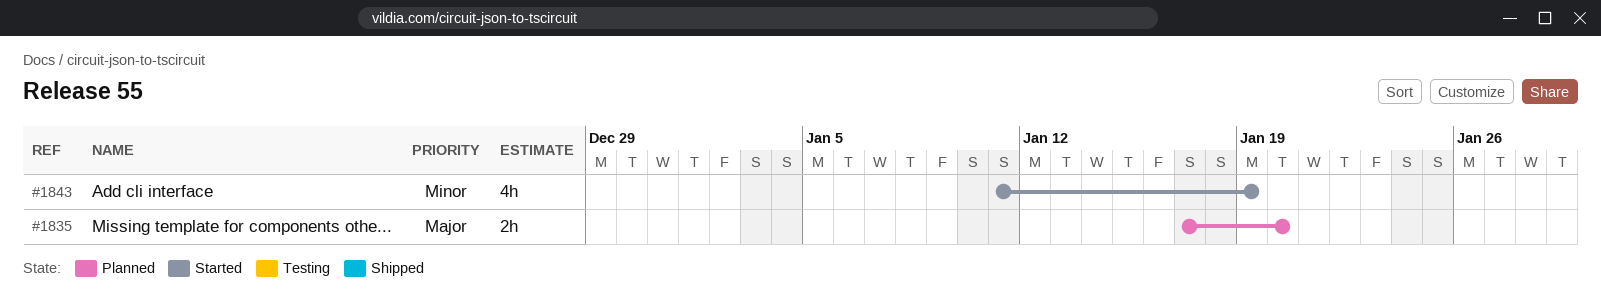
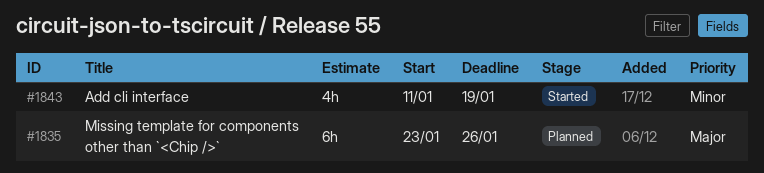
#1835, estimate: 2h -> 6h
#1835, start: Jan 17 -> Jan 23
#1835, due: Jan 20 -> Jan 26

